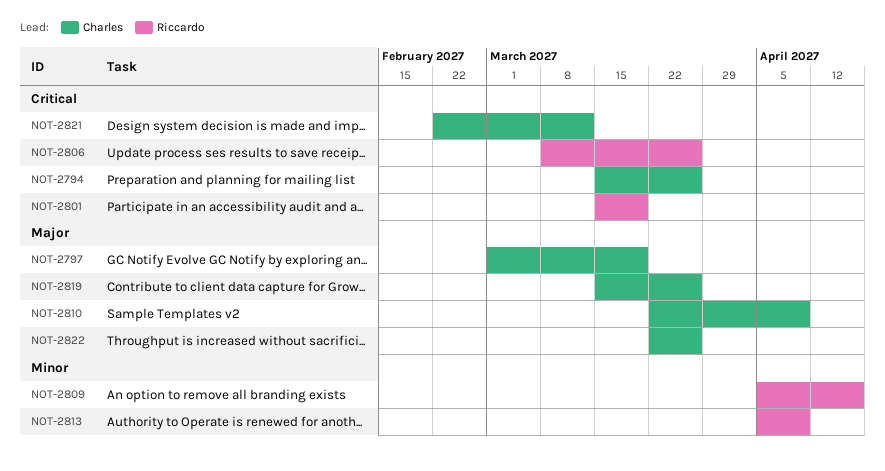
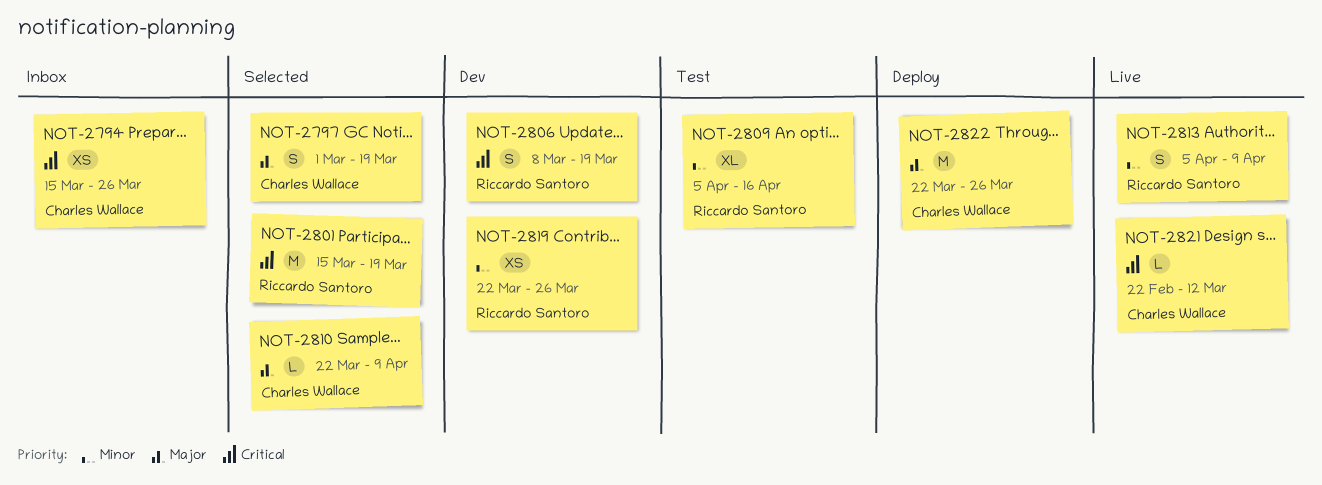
NOT-2806, due: Mar 26 -> Mar 19
NOT-2819, owner: Charles Wallace -> Riccardo Santoro
NOT-2819, priority: Major -> Minor
NOT-2819, start: Mar 15 -> Mar 22

